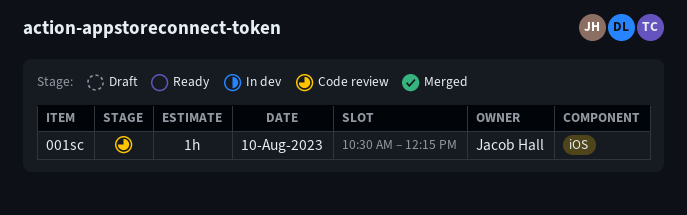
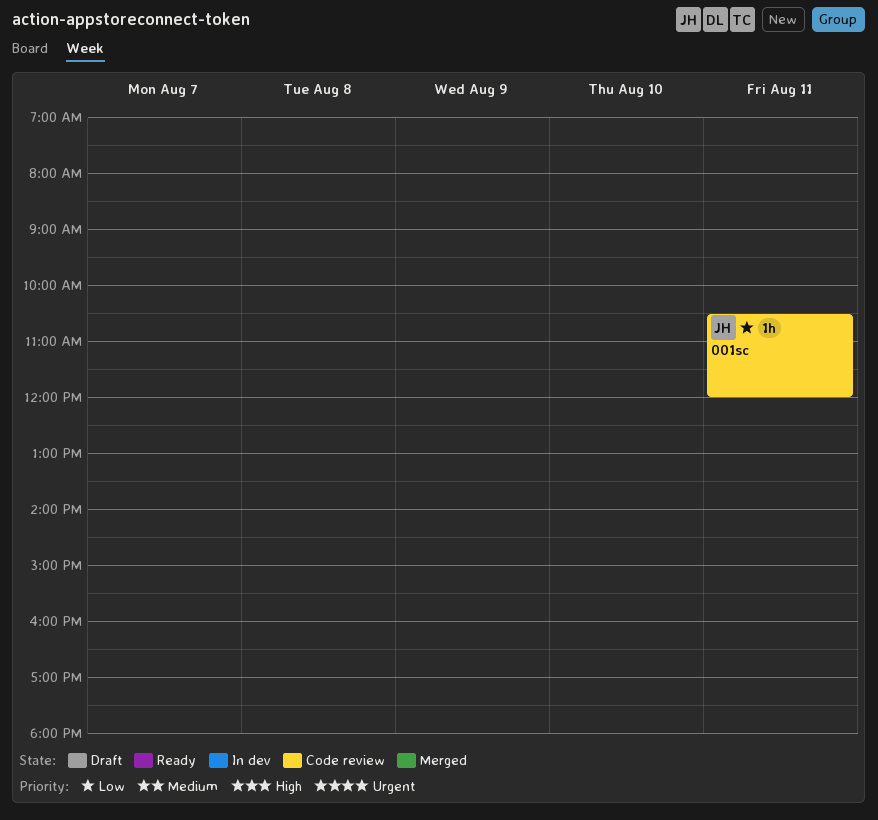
001sc, day: Aug 10 -> Aug 11
001sc, ends: 12:15 -> 12:00

